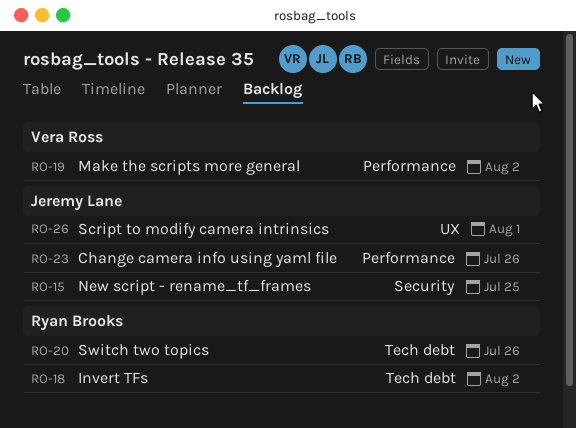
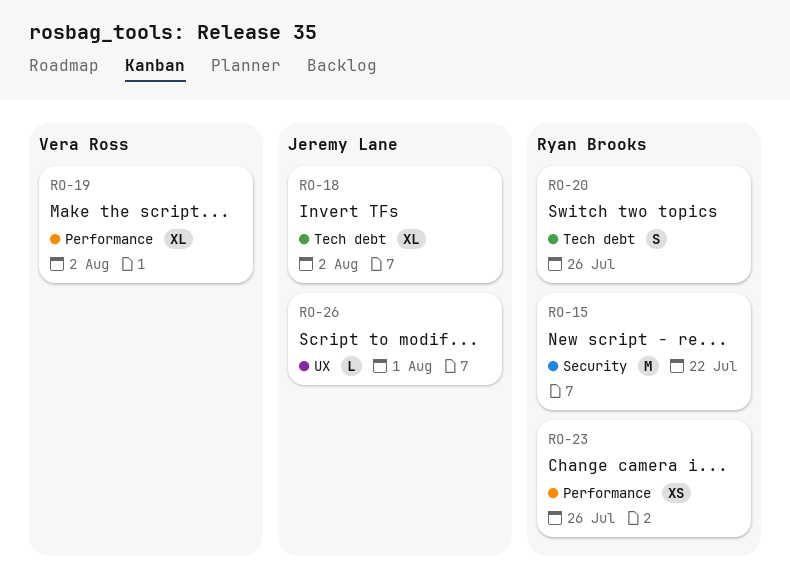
RO-15, owner: Jeremy Lane -> Ryan Brooks
RO-15, due: Jul 25 -> Jul 22
RO-18, owner: Ryan Brooks -> Jeremy Lane
RO-23, owner: Jeremy Lane -> Ryan Brooks

